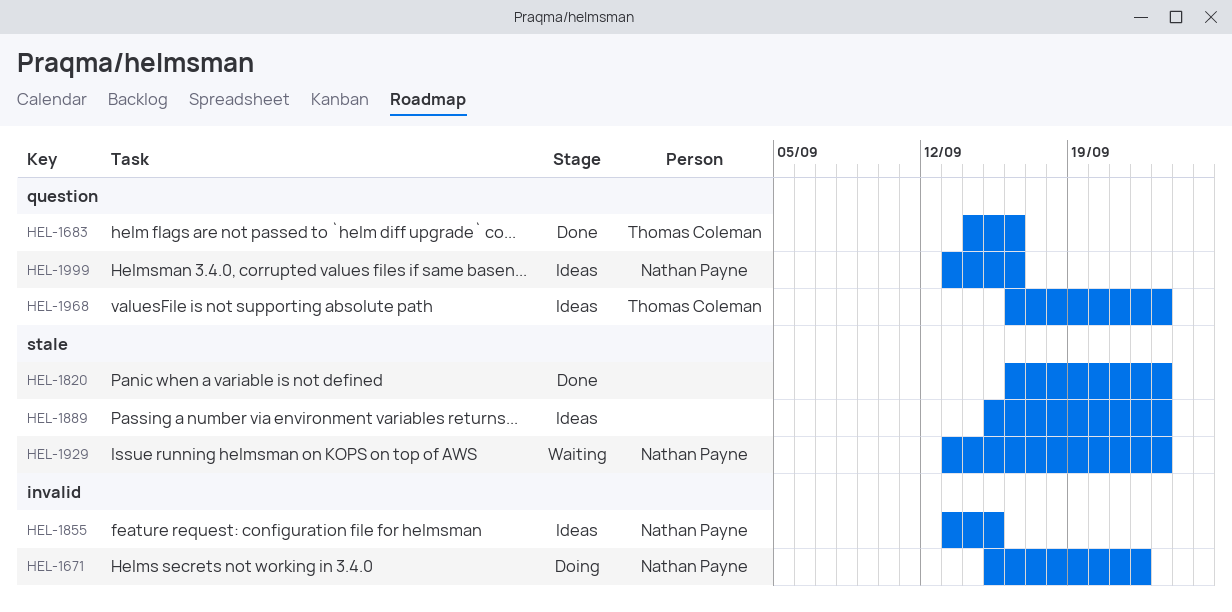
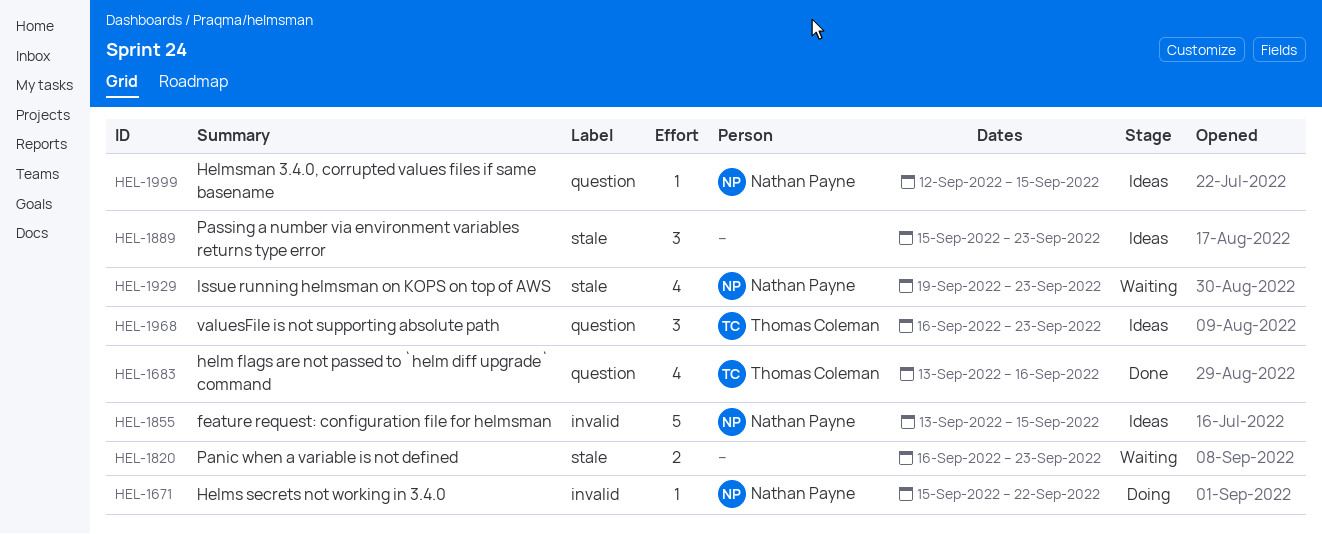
HEL-1683, start: Sep 14 -> Sep 13
HEL-1820, status: Done -> Waiting
HEL-1929, start: Sep 13 -> Sep 19
HEL-1999, start: Sep 13 -> Sep 12
HEL-1999, due: Sep 16 -> Sep 15

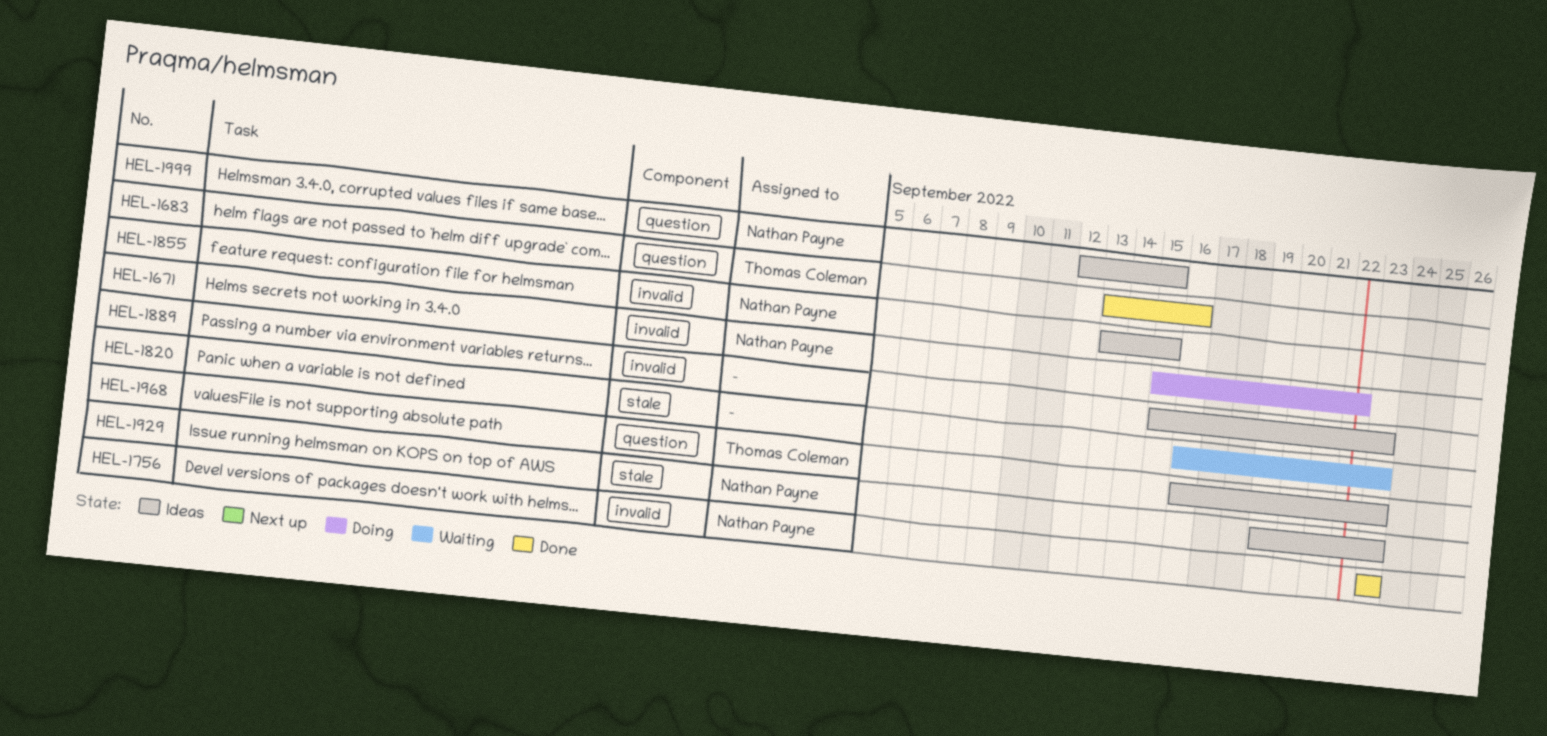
HEL-1756: none -> present
HEL-1889, label: stale -> invalid
HEL-1929, status: Waiting -> Ideas

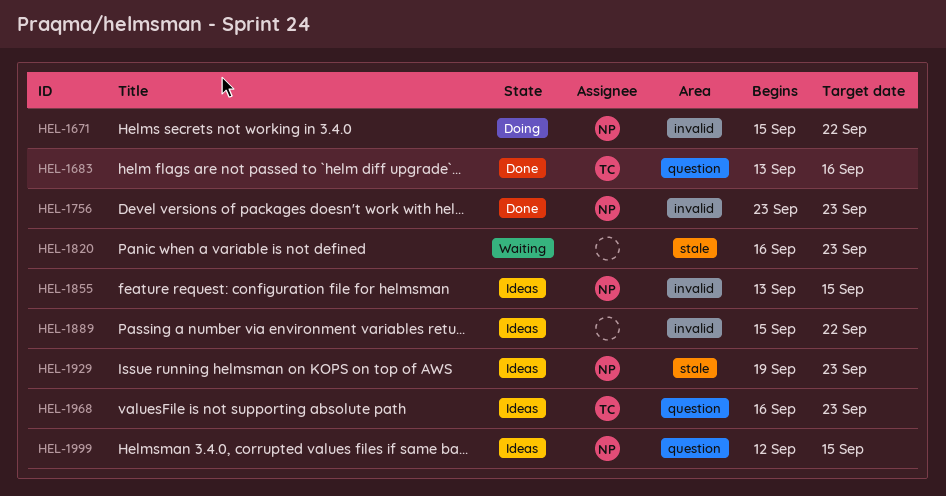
HEL-1889, due: Sep 23 -> Sep 22

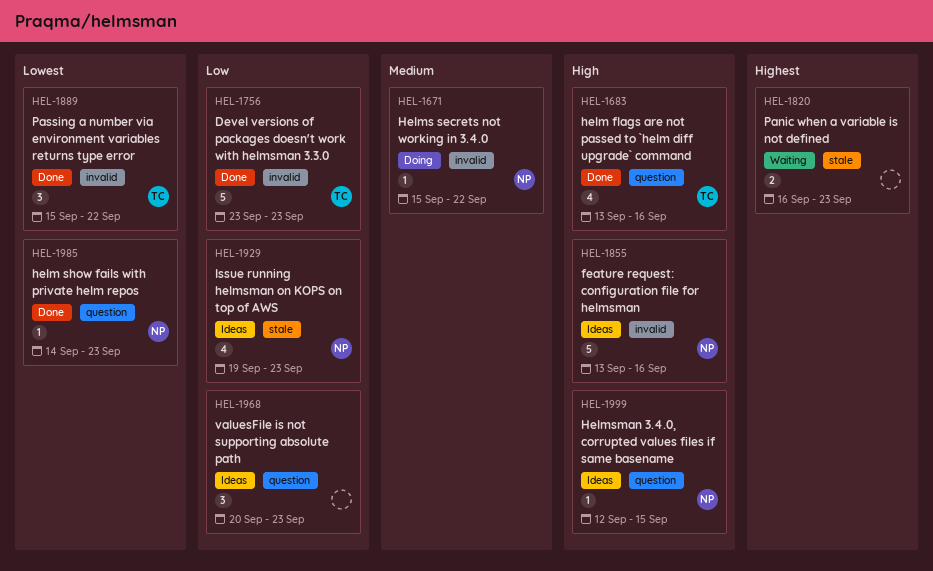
HEL-1756, owner: NP -> TC
HEL-1855, due: Sep 15 -> Sep 16
HEL-1889, status: Ideas -> Done
HEL-1889, owner: none -> TC
HEL-1968, owner: TC -> none
HEL-1968, start: Sep 16 -> Sep 20
HEL-1985: none -> present

